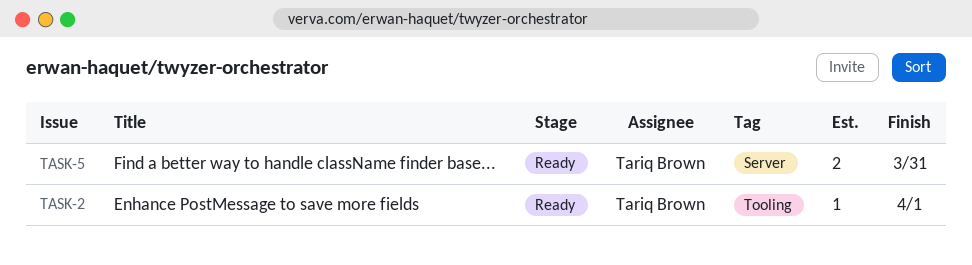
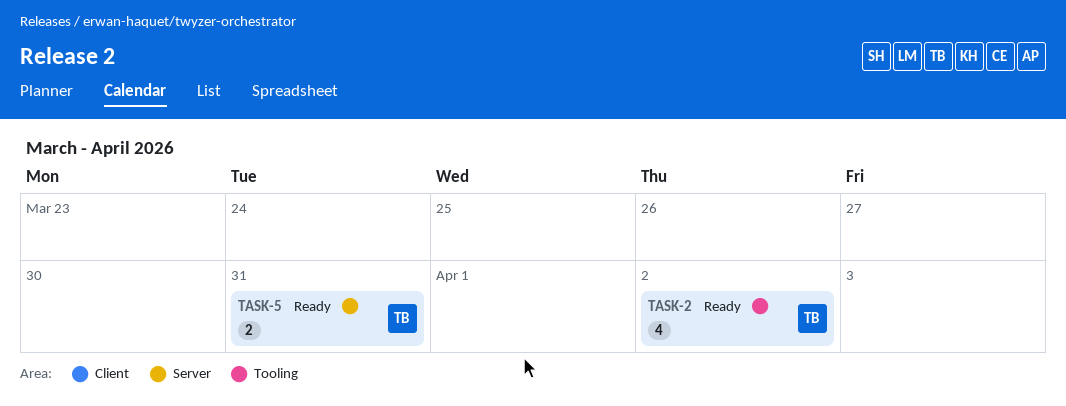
TASK-2, estimate: 1 -> 4
TASK-2, due: Apr 1 -> Apr 2

